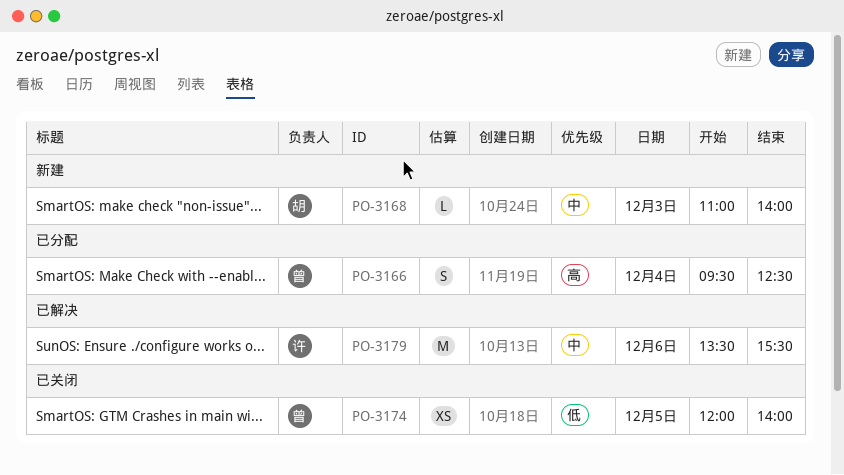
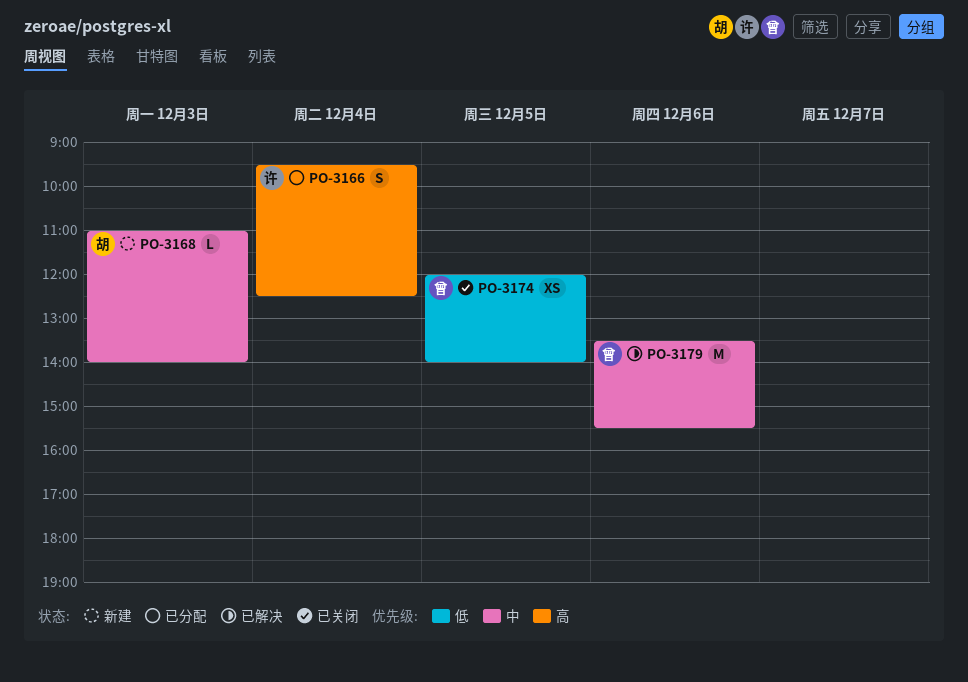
PO-3166, owner: 曾 -> 许
PO-3179, owner: 许 -> 曾

